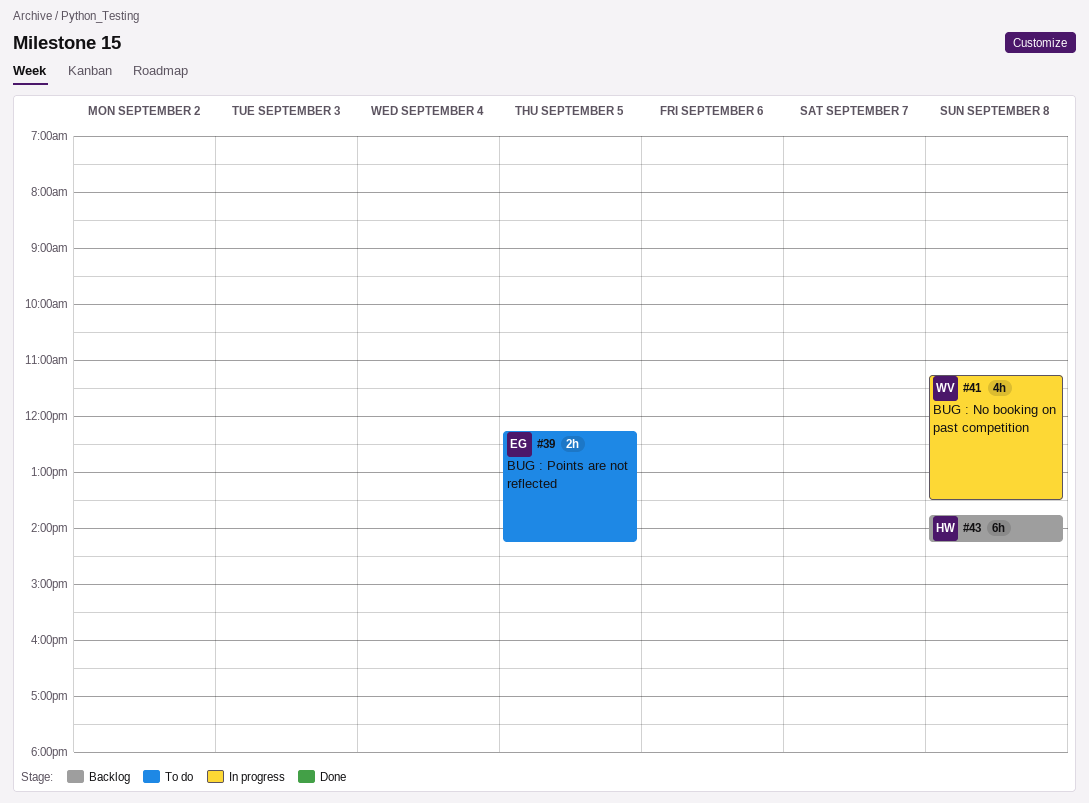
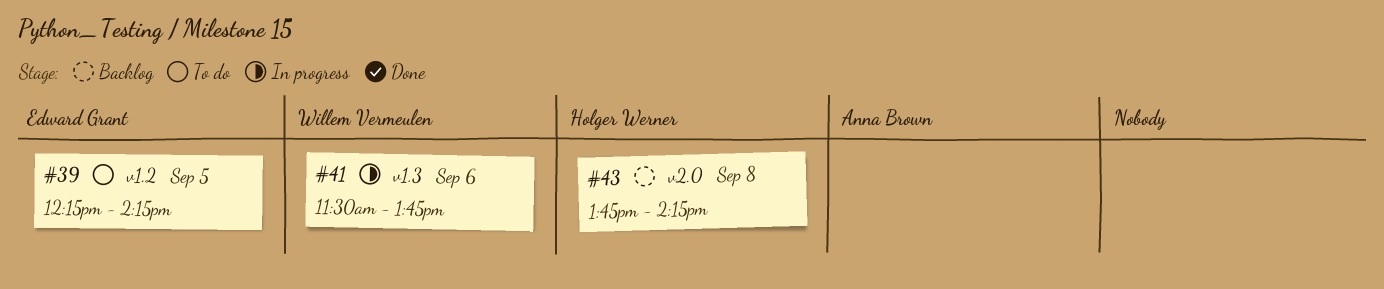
#41, day: Sep 8 -> Sep 6
#41, begins: 11:15 -> 11:30
#41, ends: 13:30 -> 13:45

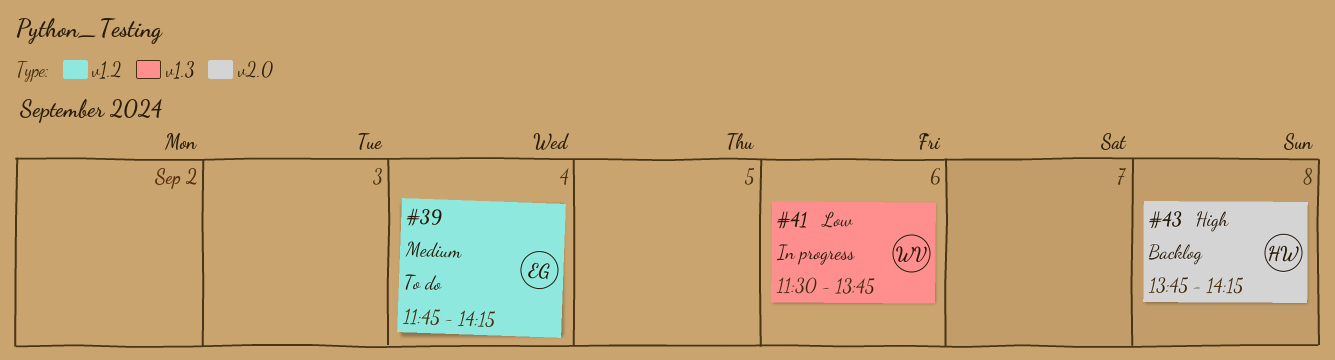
#39, day: Sep 5 -> Sep 4
#39, begins: 12:15 -> 11:45

